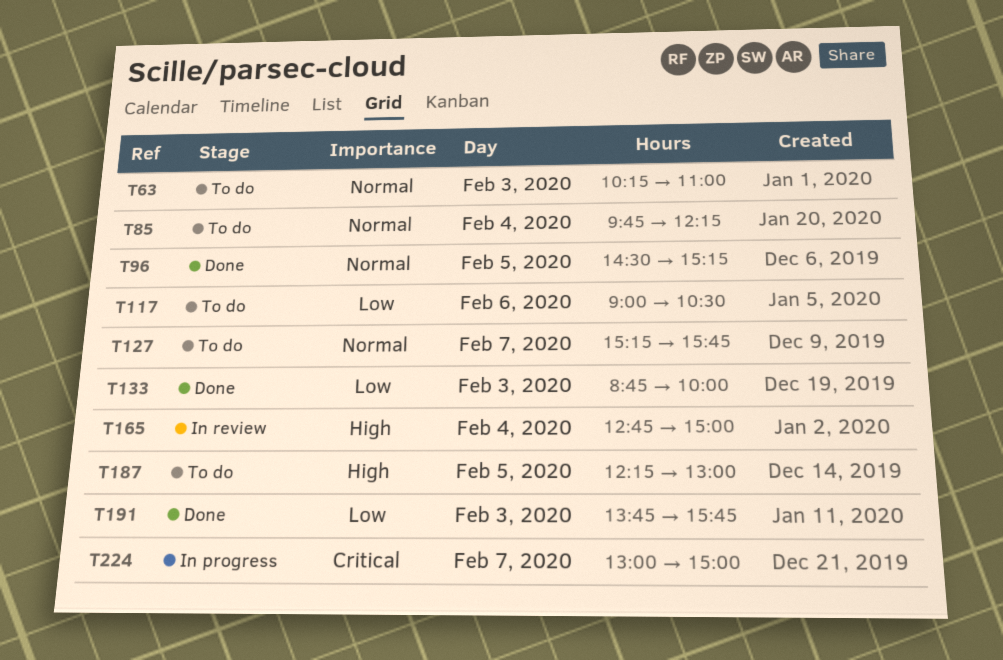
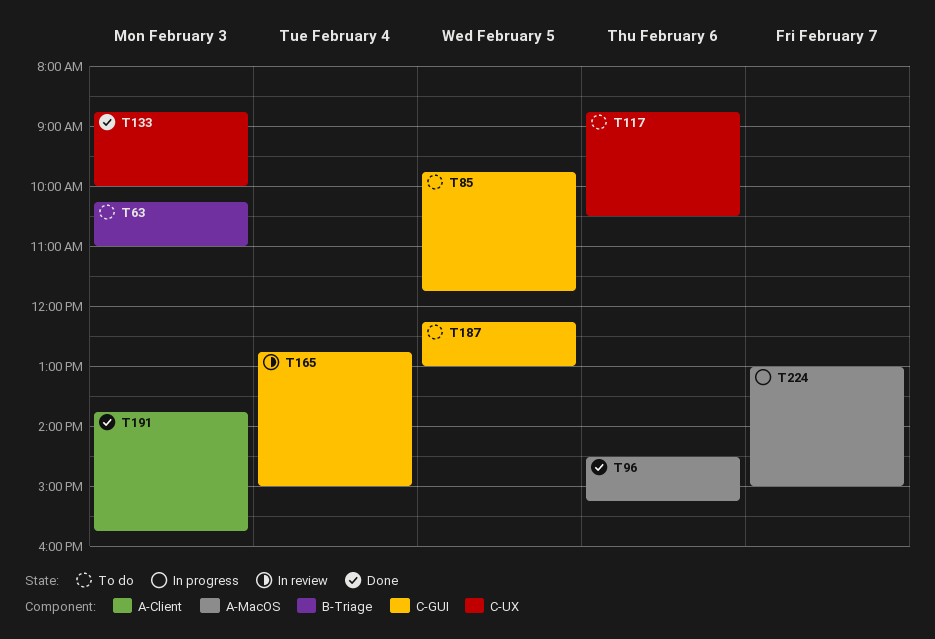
T85, day: Feb 4 -> Feb 5
T85, ends: 12:15 -> 11:45
T96, day: Feb 5 -> Feb 6
T117, begins: 09:00 -> 08:45
T127: present -> none

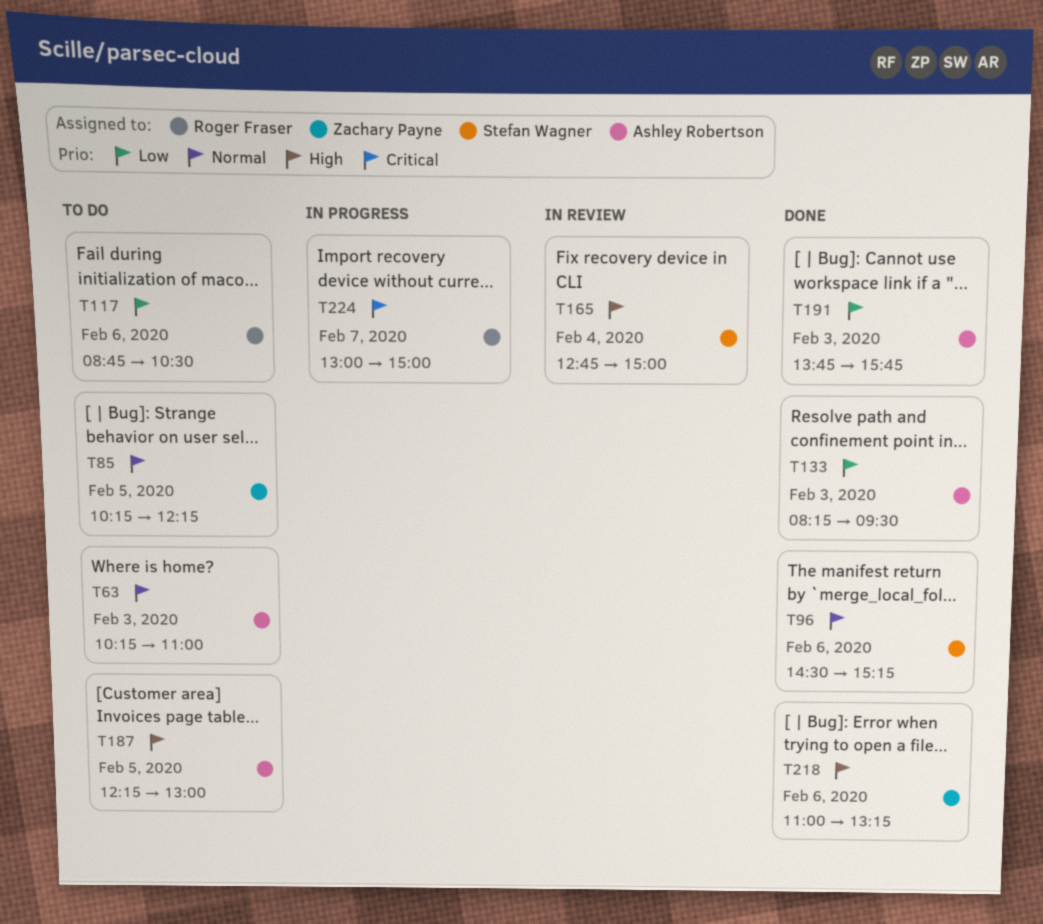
T85, begins: 09:45 -> 10:15
T85, ends: 11:45 -> 12:15
T133, begins: 08:45 -> 08:15
T133, ends: 10:00 -> 09:30
T218: none -> present

